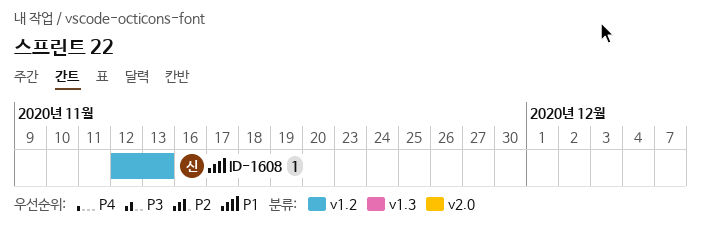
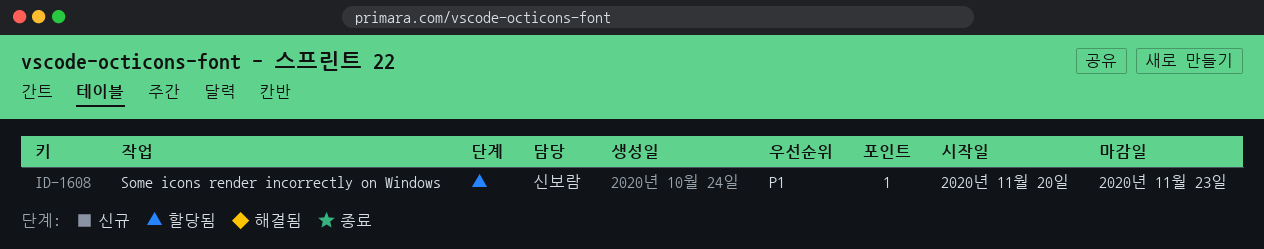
ID-1608, start: Nov 12 -> Nov 20
ID-1608, due: Nov 13 -> Nov 23

